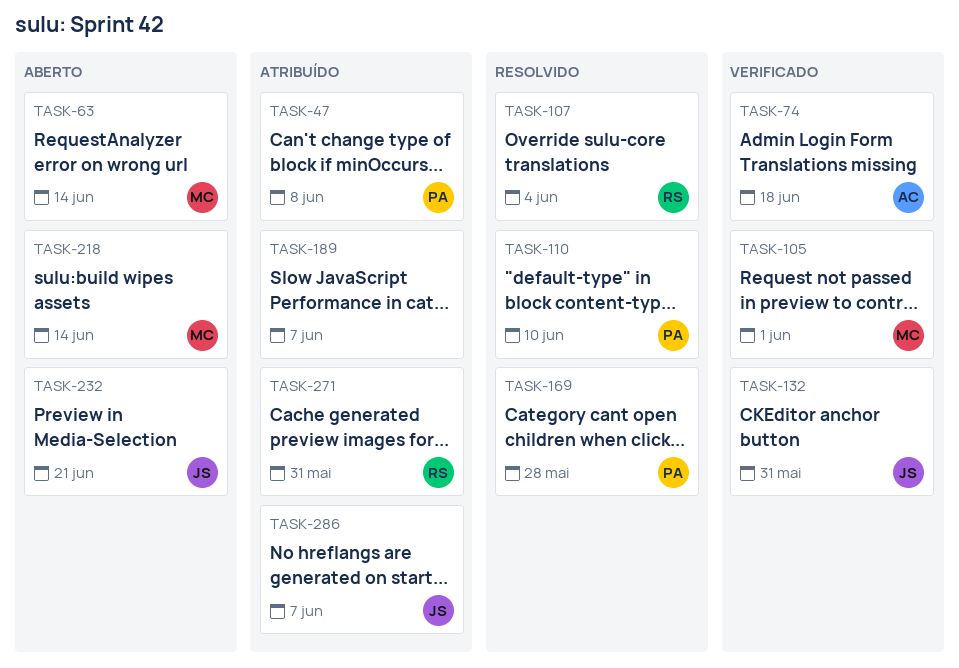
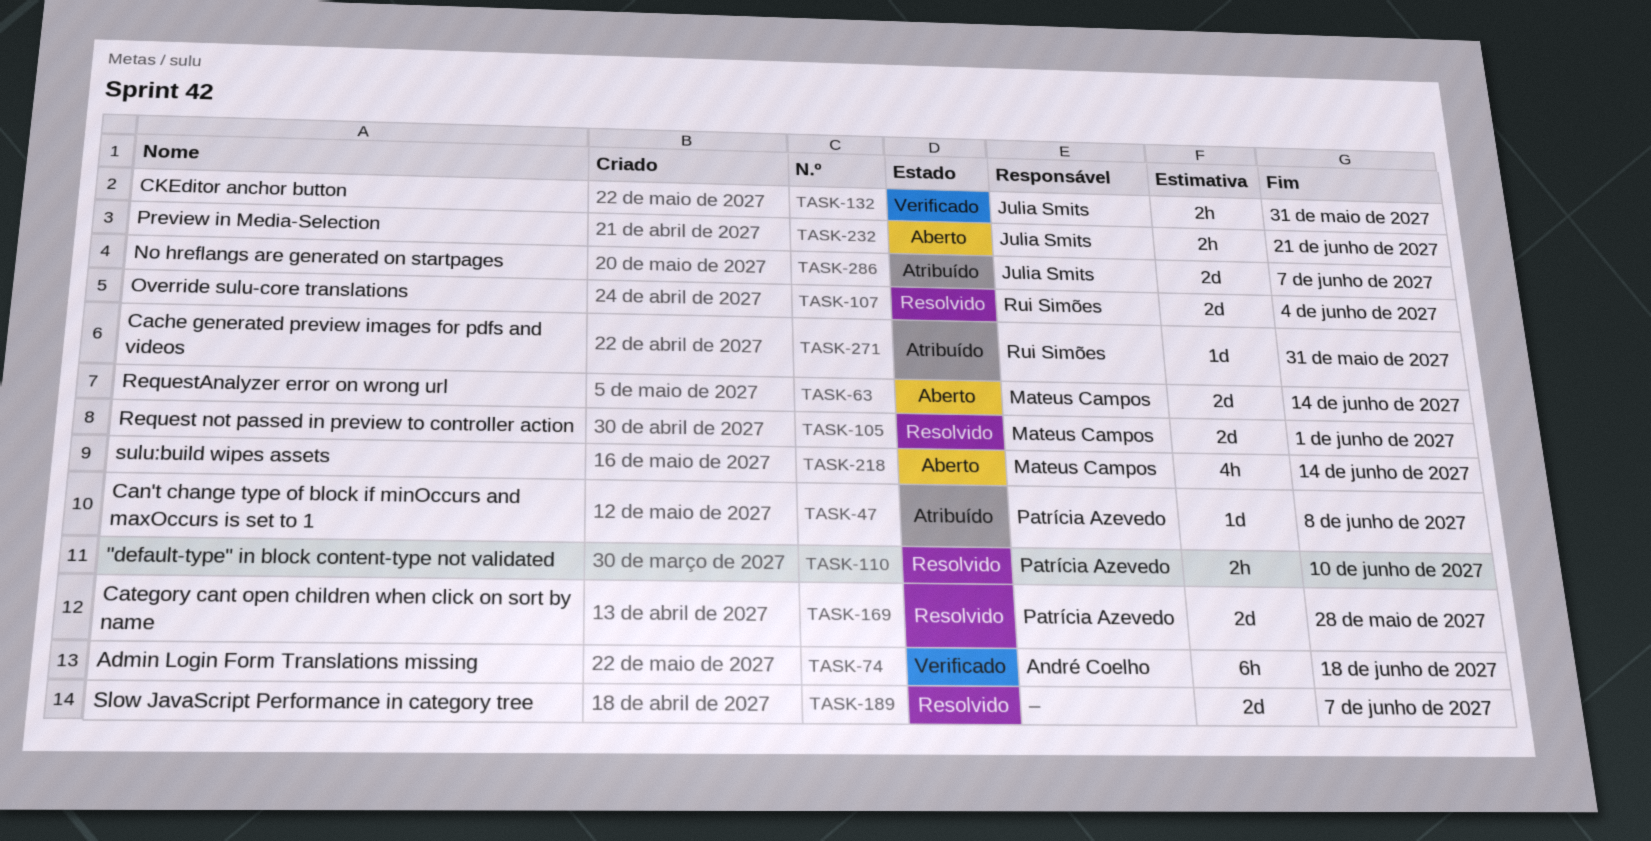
TASK-105, status: Verificado -> Resolvido
TASK-189, status: Atribuído -> Resolvido

